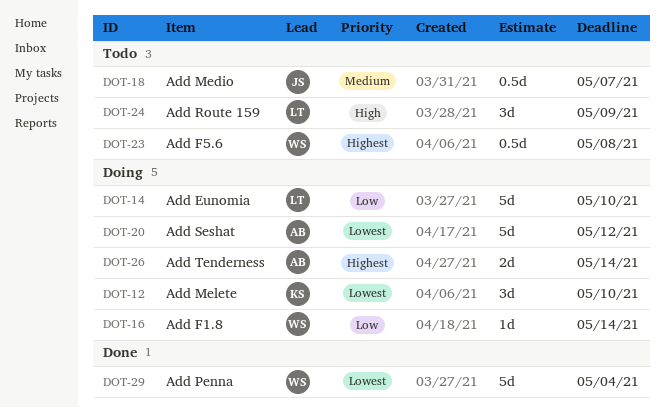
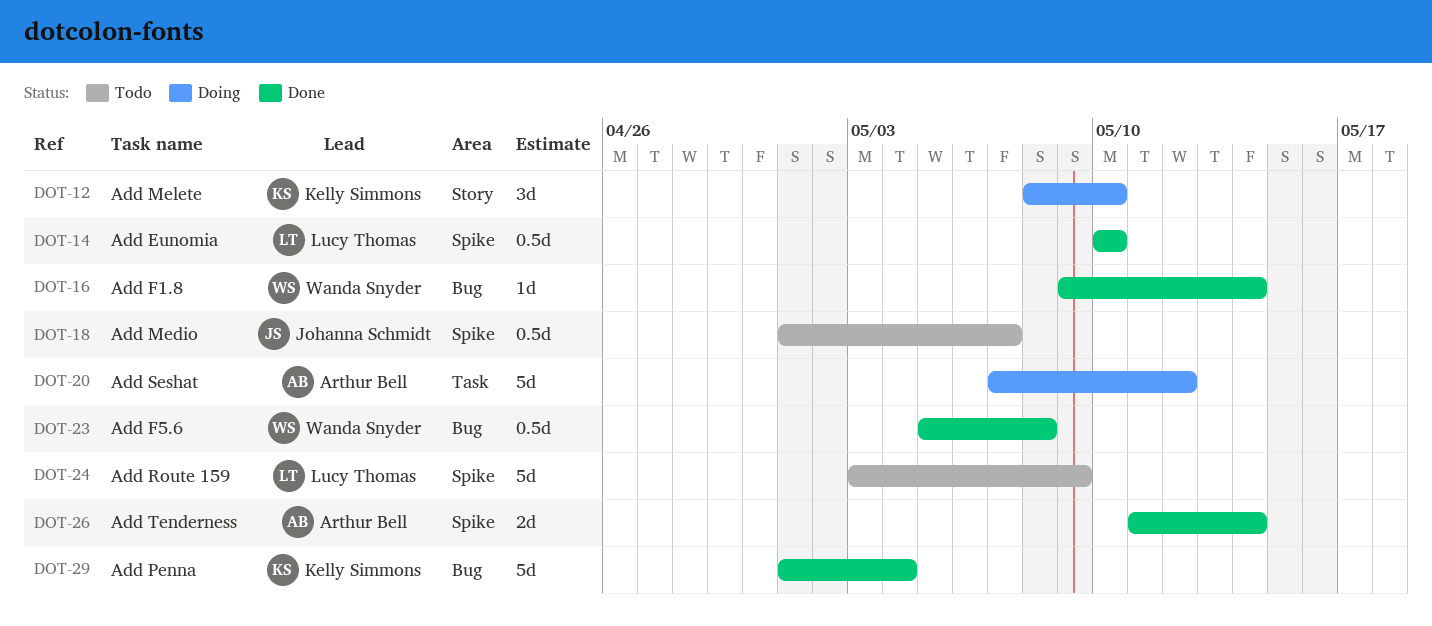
DOT-14, status: Doing -> Done
DOT-14, estimate: 5d -> 0.5d
DOT-16, status: Doing -> Done
DOT-23, status: Todo -> Done
DOT-24, estimate: 3d -> 5d
DOT-26, status: Doing -> Done
DOT-29, owner: Wanda Snyder -> Kelly Simmons

